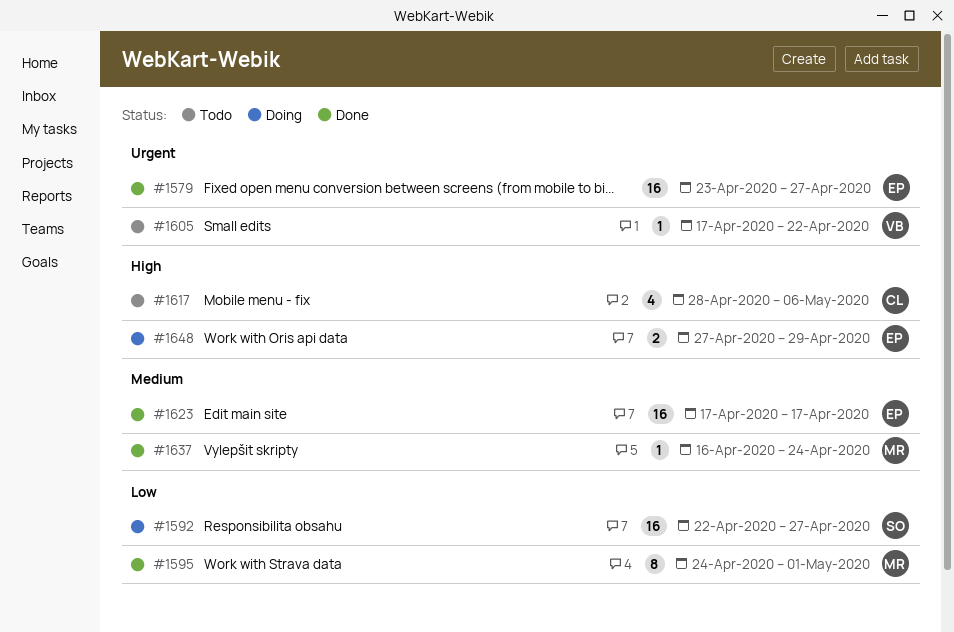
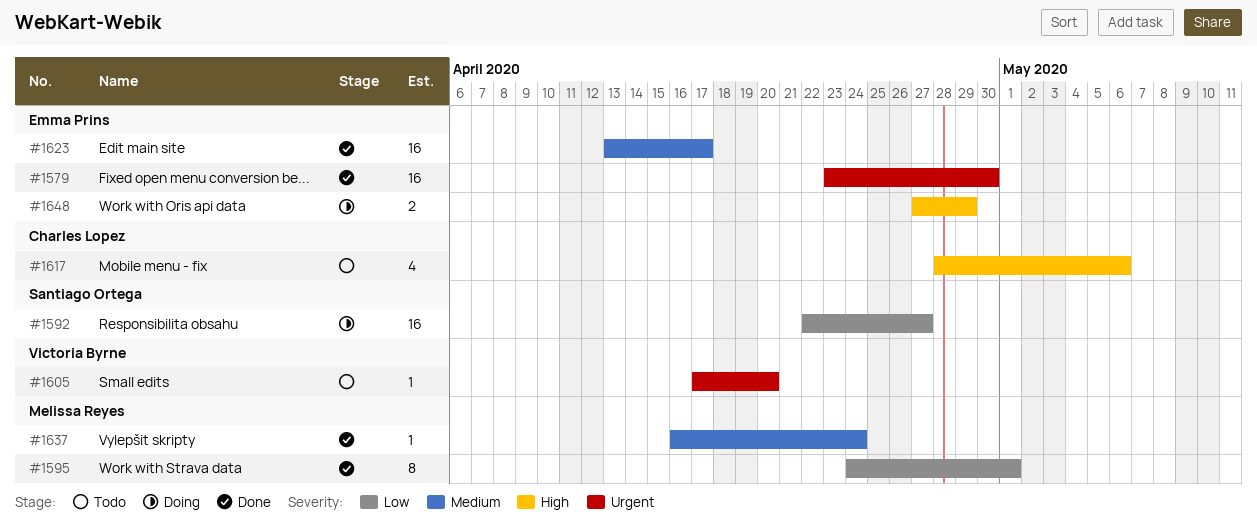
#1579, due: Apr 27 -> Apr 30
#1605, due: Apr 22 -> Apr 20
#1623, start: Apr 17 -> Apr 13

